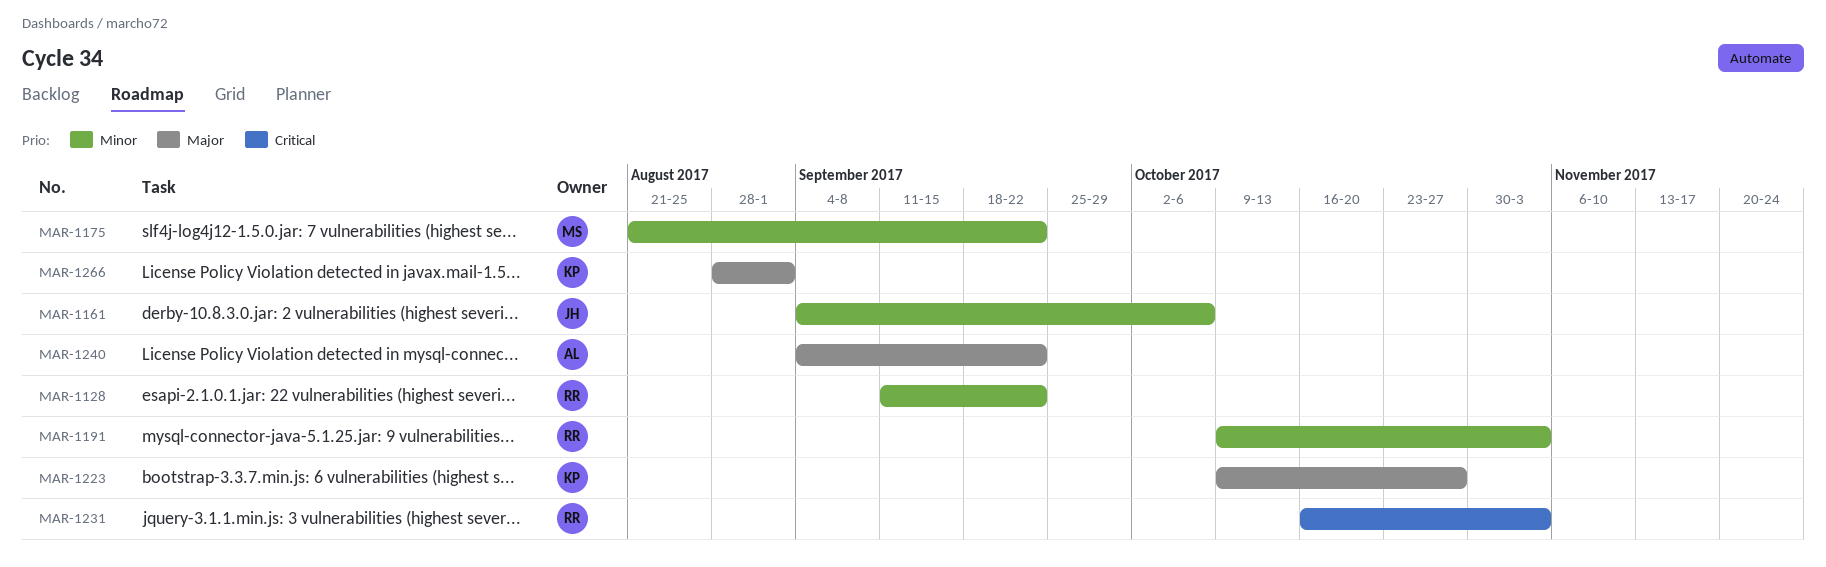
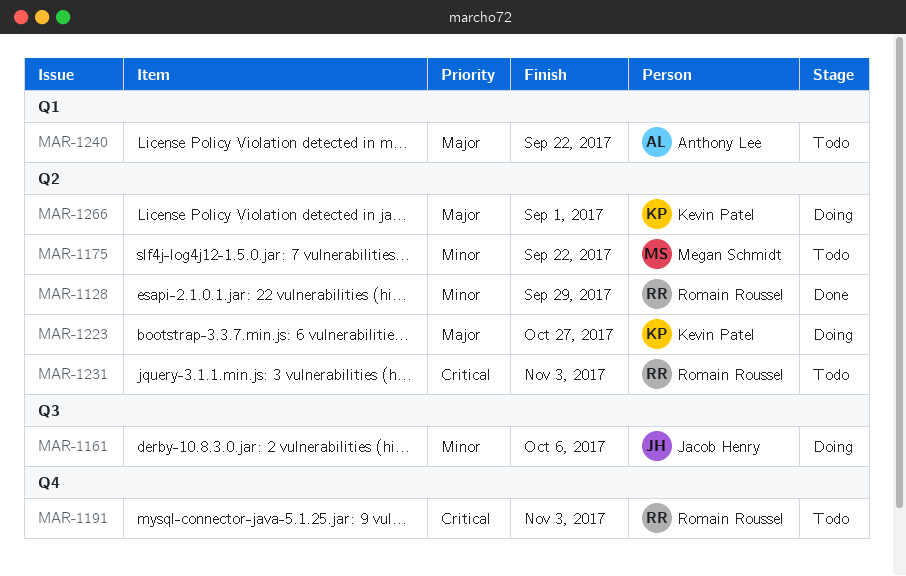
MAR-1128, due: Sep 22 -> Sep 29
MAR-1191, priority: Minor -> Critical

